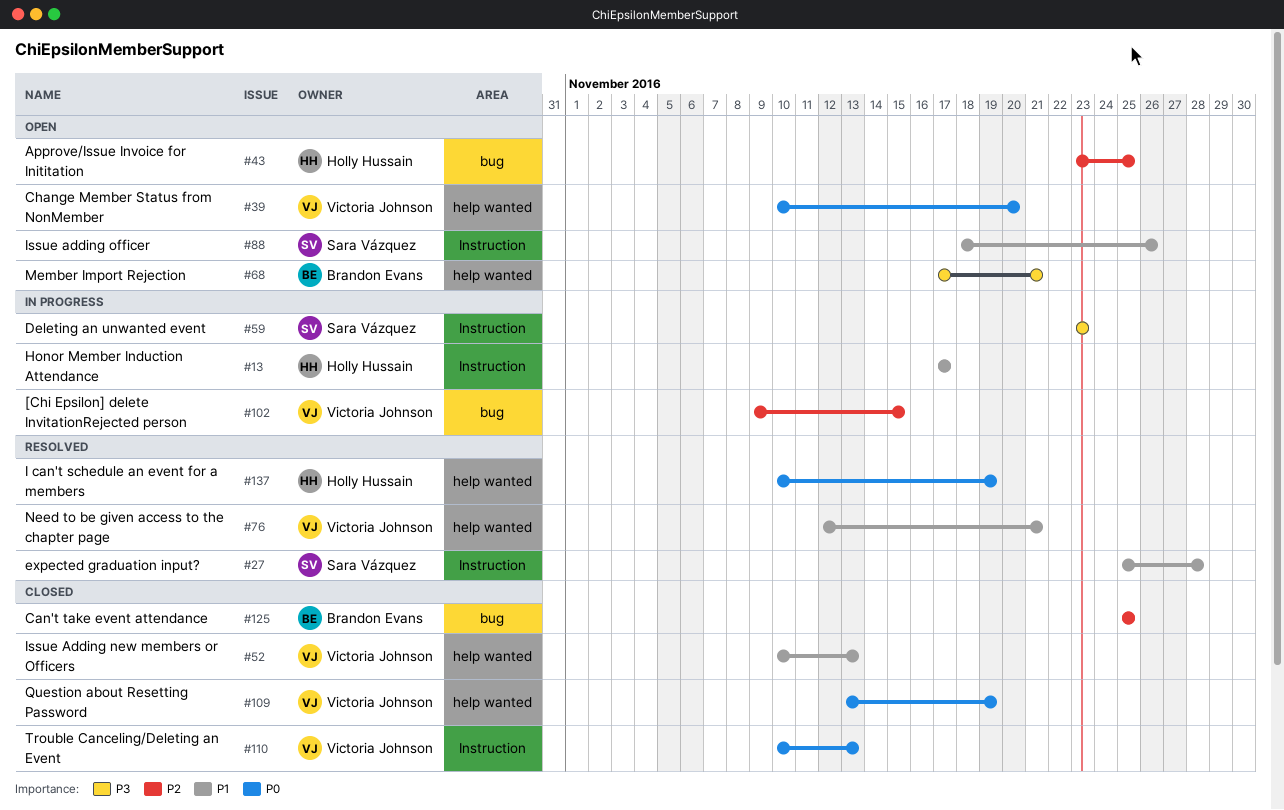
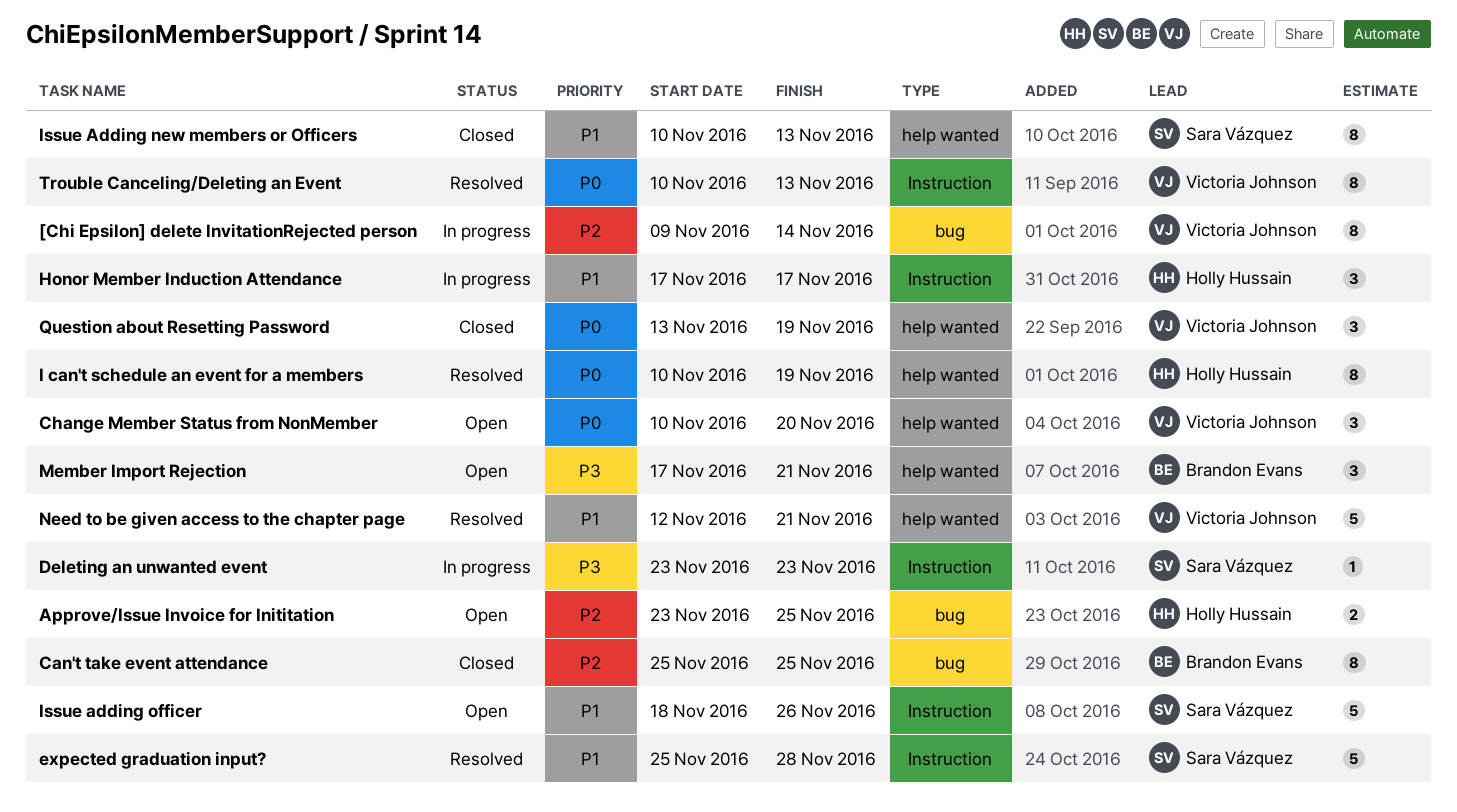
[Chi Epsilon] delete InvitationRejected person, due: Nov 15 -> Nov 14
Issue Adding new members or Officers, owner: Victoria Johnson -> Sara Vázquez
Trouble Canceling/Deleting an Event, status: Closed -> Resolved

